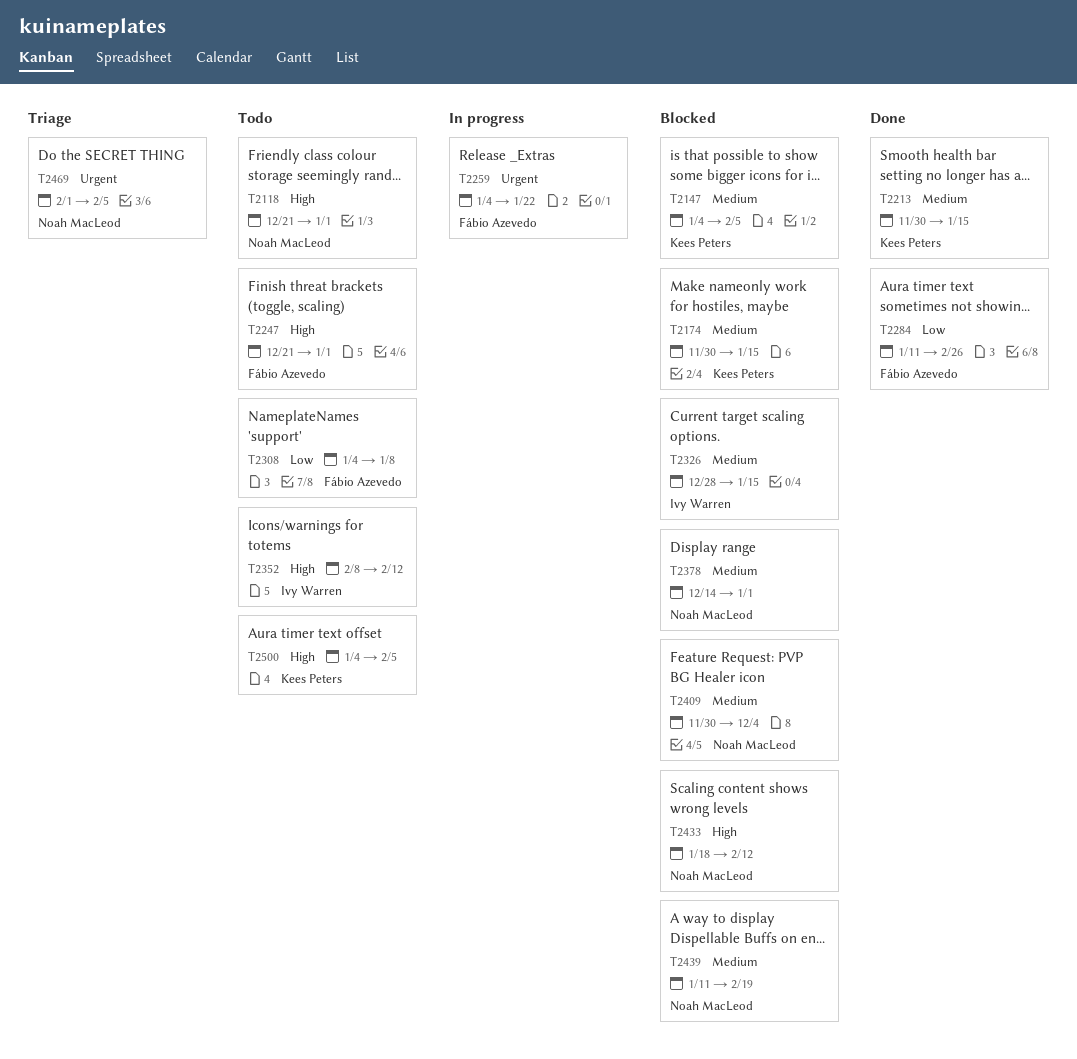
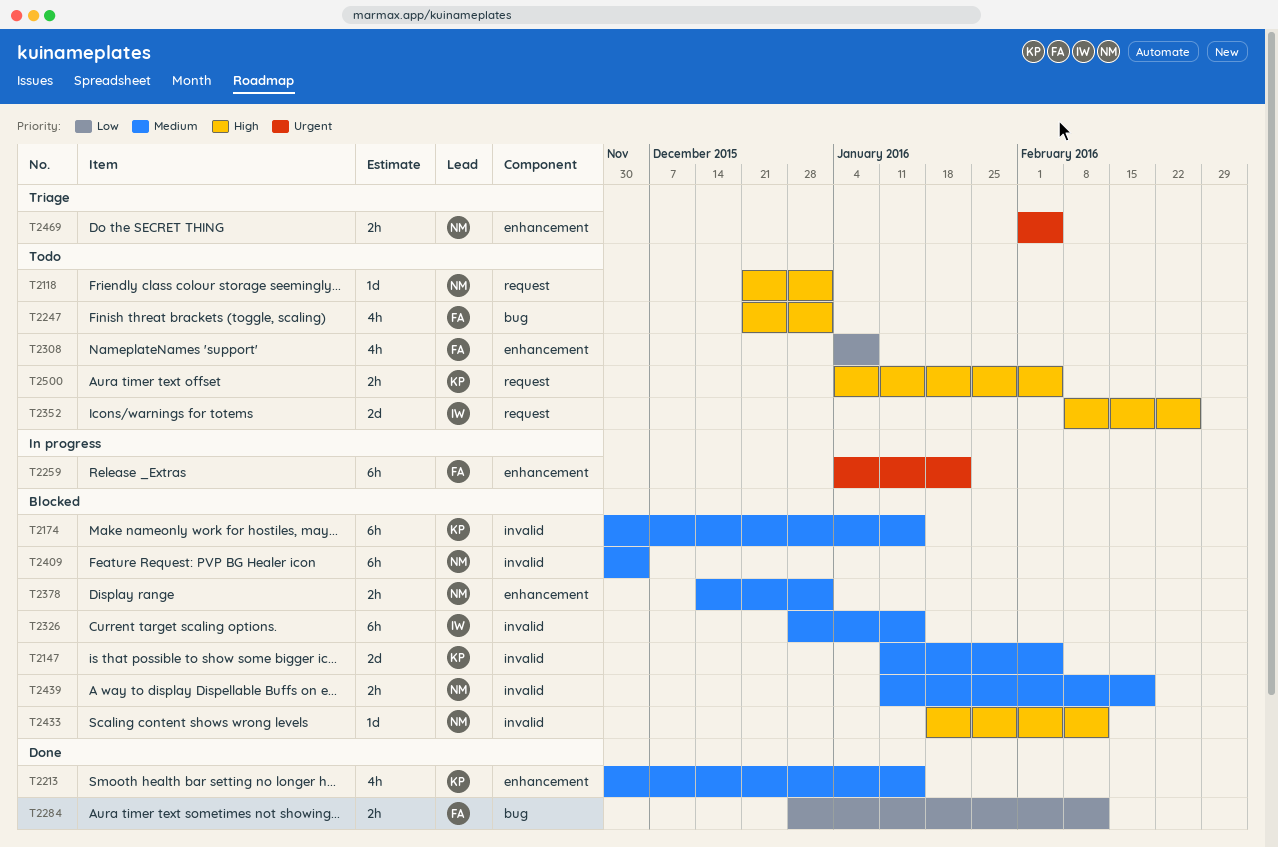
T2147, start: Jan 4 -> Jan 11
T2284, start: Jan 11 -> Dec 28
T2284, due: Feb 26 -> Feb 12
T2352, due: Feb 12 -> Feb 26

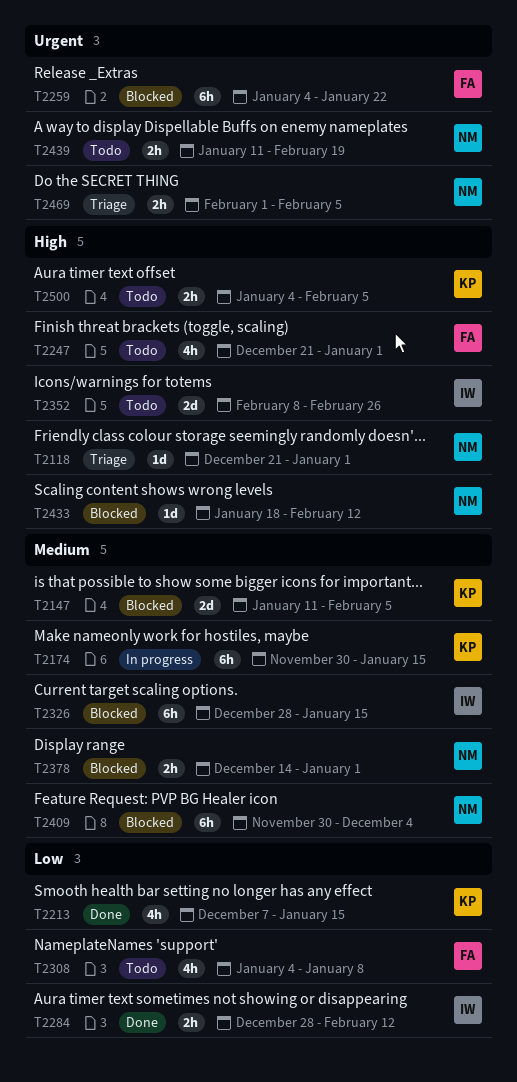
T2118, status: Todo -> Triage
T2174, status: Blocked -> In progress
T2213, priority: Medium -> Low
T2213, start: Nov 30 -> Dec 7
T2259, status: In progress -> Blocked
T2284, owner: FA -> IW
T2439, status: Blocked -> Todo
T2439, priority: Medium -> Urgent

